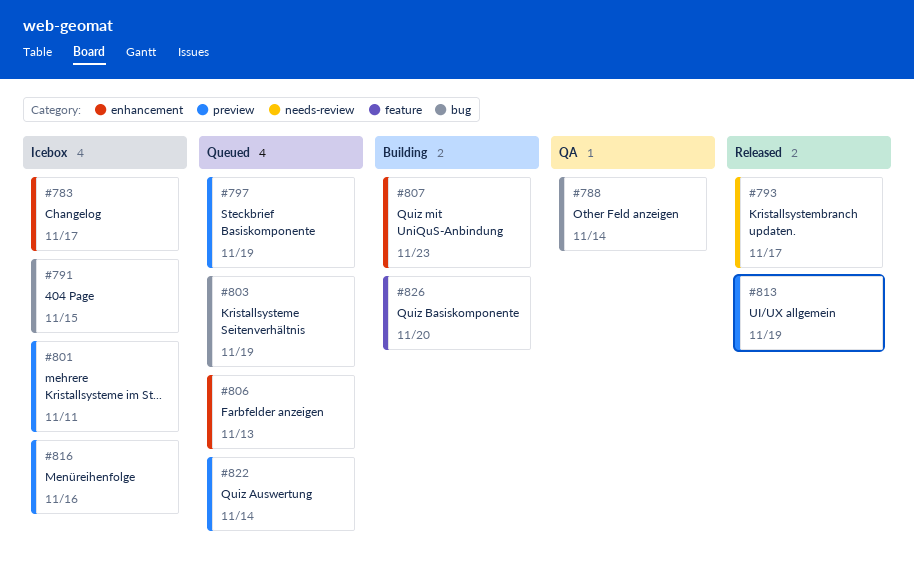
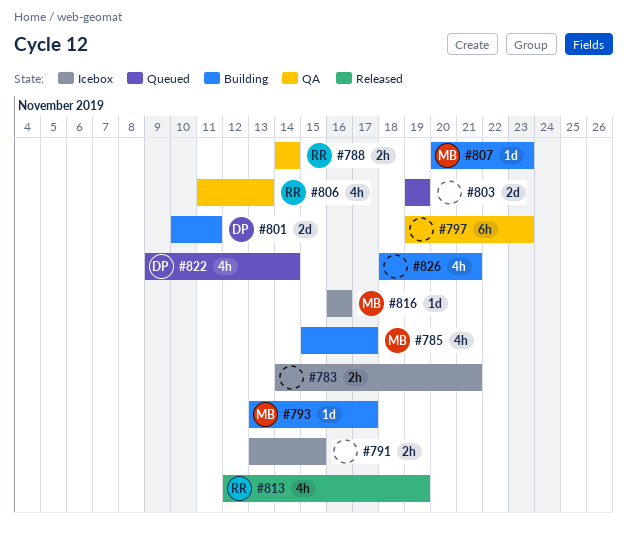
#783, due: Nov 17 -> Nov 21
#785: none -> present
#793, status: Released -> Building
#797, status: Queued -> QA
#797, due: Nov 19 -> Nov 23
#801, status: Icebox -> Building
#806, status: Queued -> QA
#826, due: Nov 20 -> Nov 21

